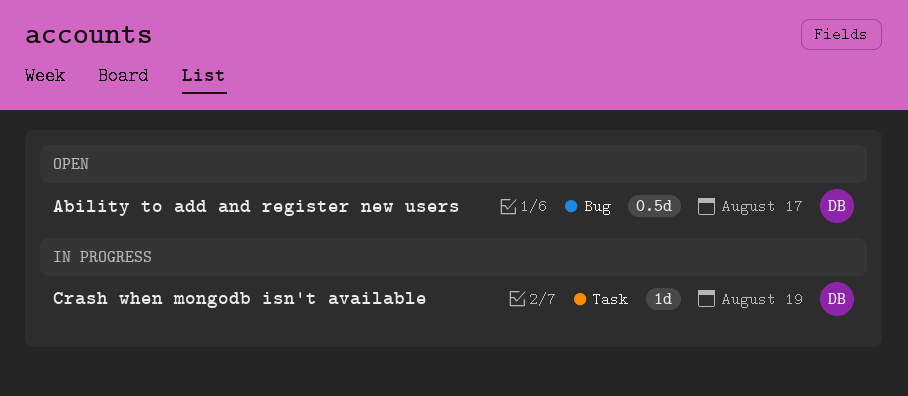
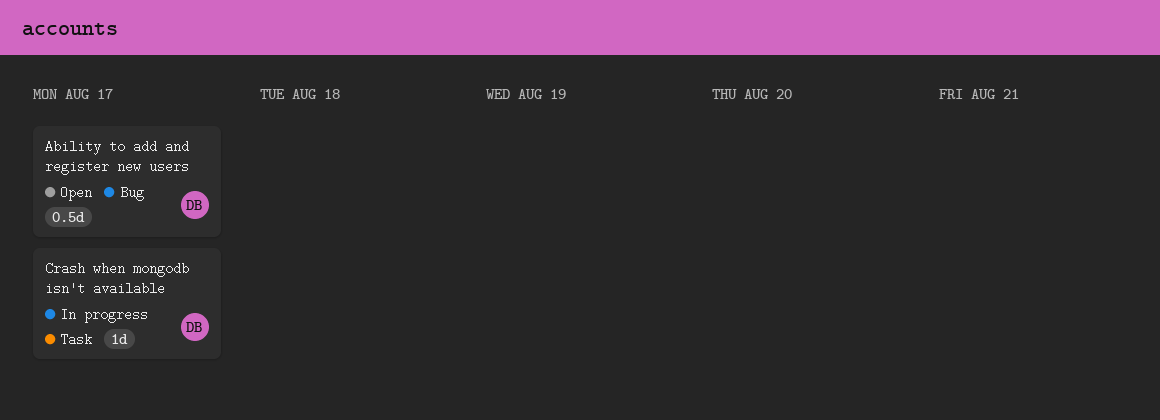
Crash when mongodb isn't available, due: Aug 19 -> Aug 17

